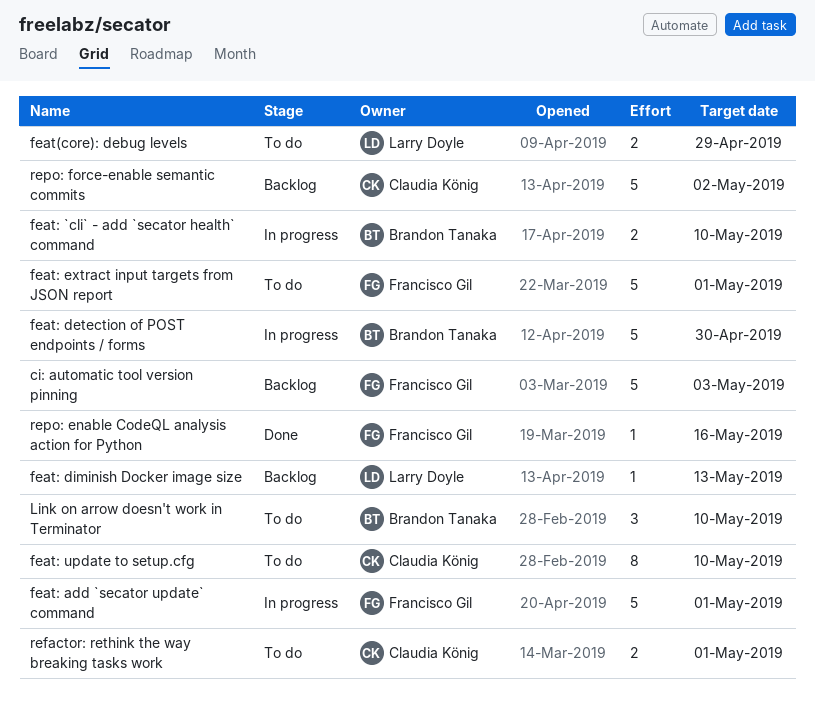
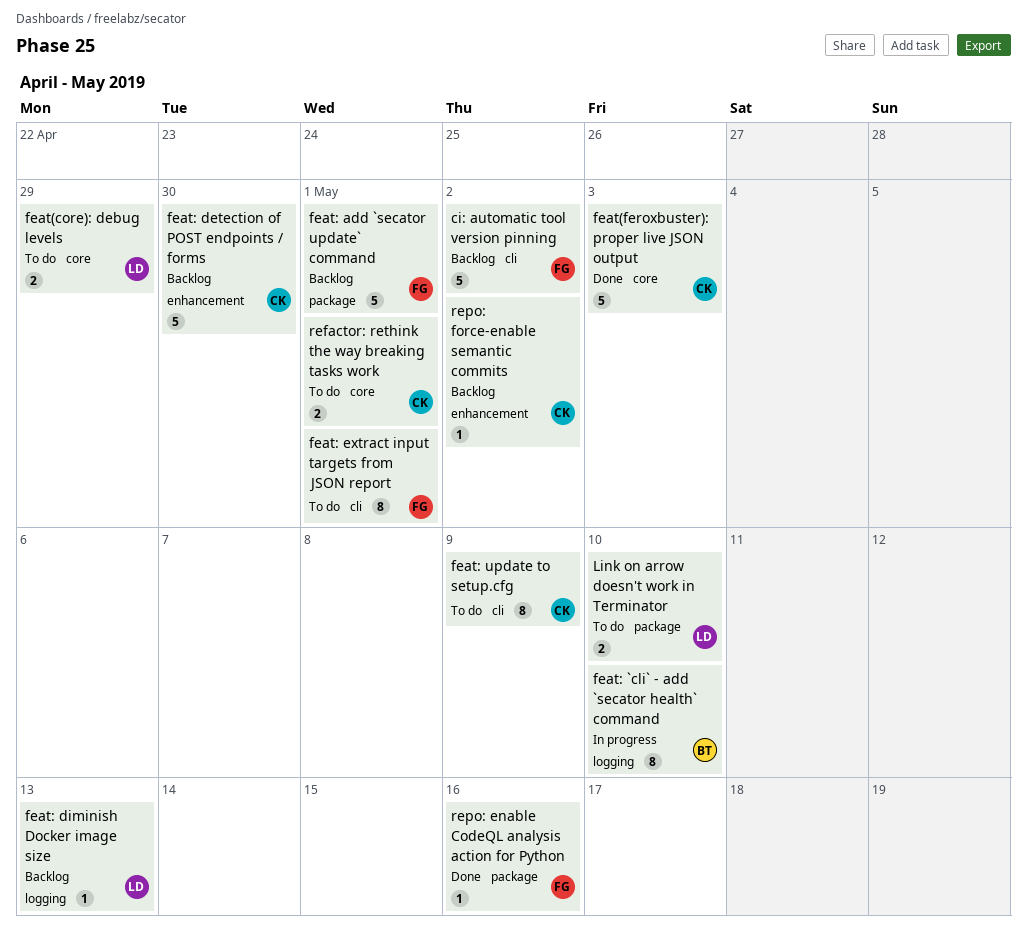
ci: automatic tool version pinning, due: May 3 -> May 2
feat(feroxbuster): proper live JSON output: none -> present
feat: `cli` - add `secator health` command, estimate: 2 -> 8
feat: add `secator update` command, status: In progress -> Backlog
feat: detection of POST endpoints / forms, status: In progress -> Backlog
feat: detection of POST endpoints / forms, owner: Brandon Tanaka -> Claudia König
feat: extract input targets from JSON report, estimate: 5 -> 8
feat: update to setup.cfg, due: May 10 -> May 9
Link on arrow doesn't work in Terminator, owner: Brandon Tanaka -> Larry Doyle
Link on arrow doesn't work in Terminator, estimate: 3 -> 2
repo: force-enable semantic commits, estimate: 5 -> 1

